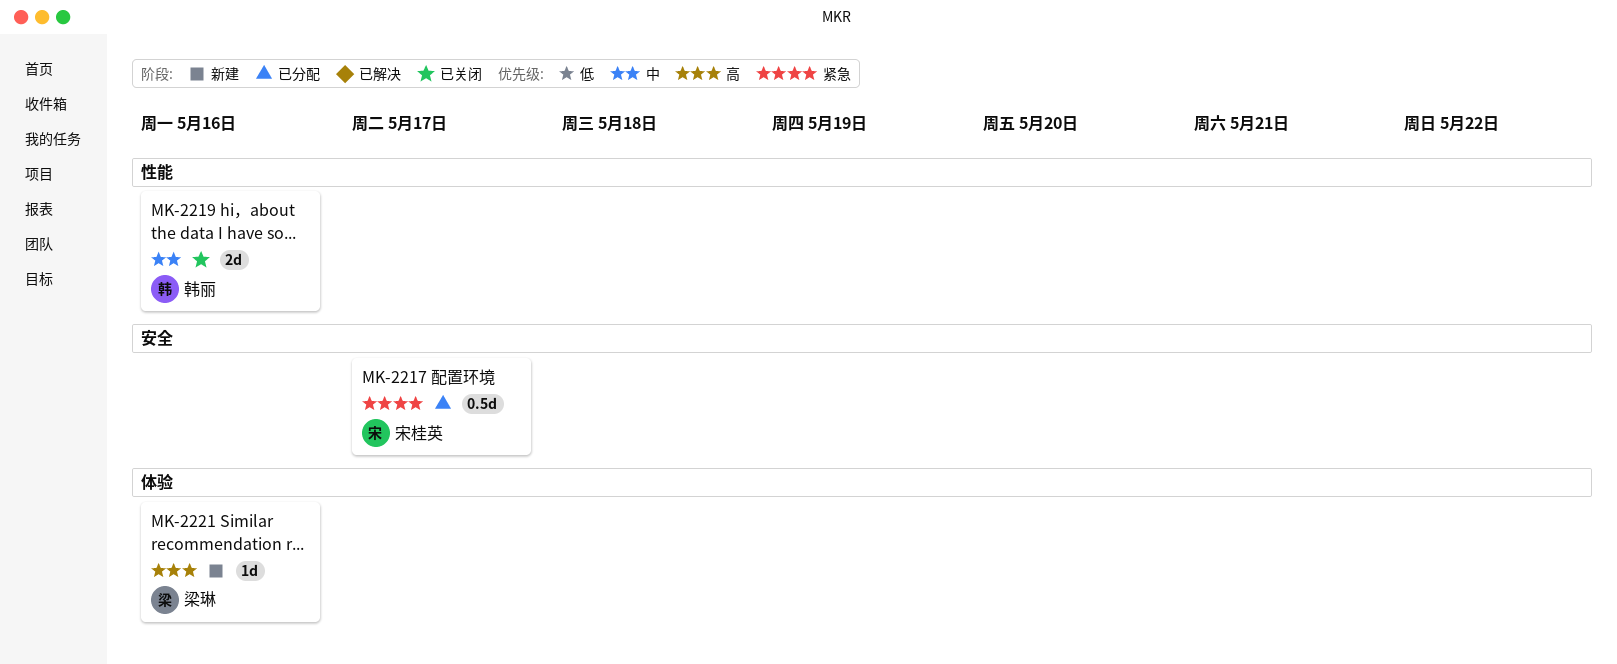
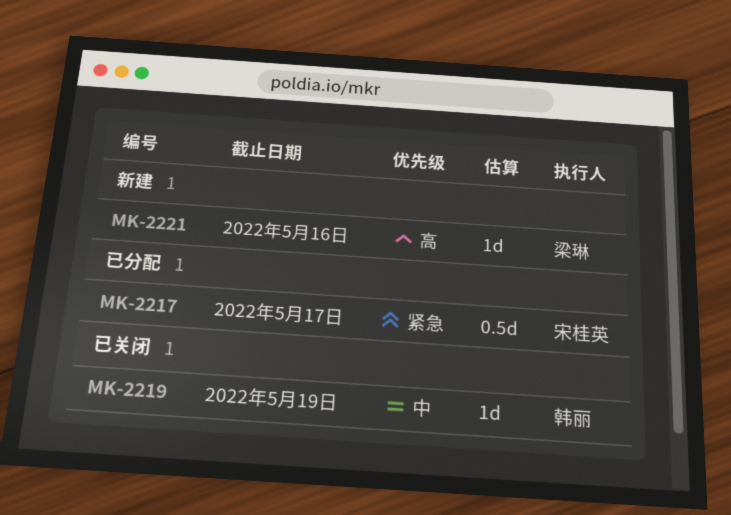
MK-2219, estimate: 2d -> 1d
MK-2219, due: May 16 -> May 19

